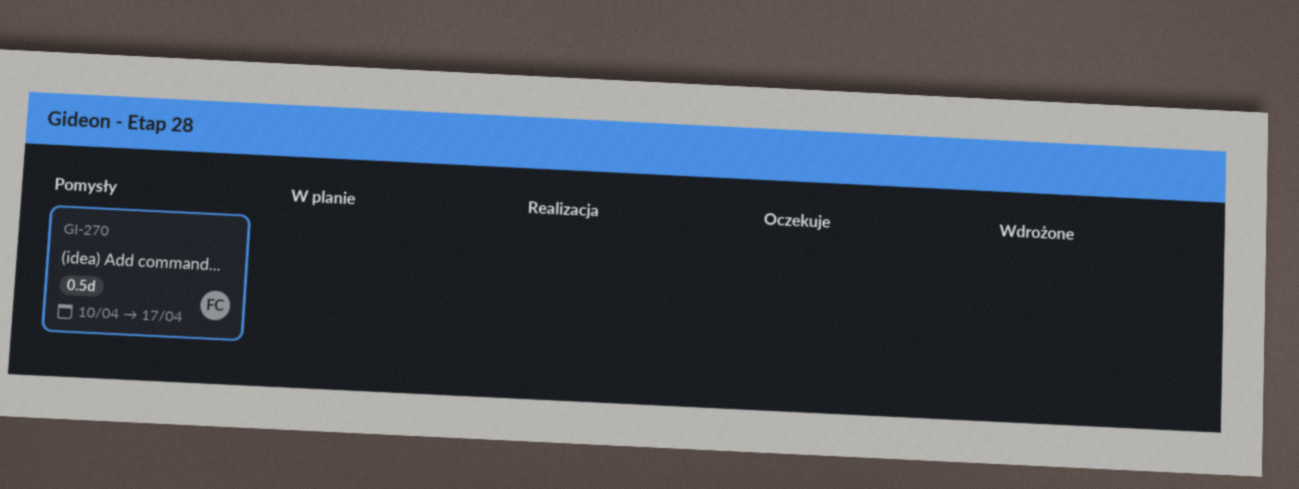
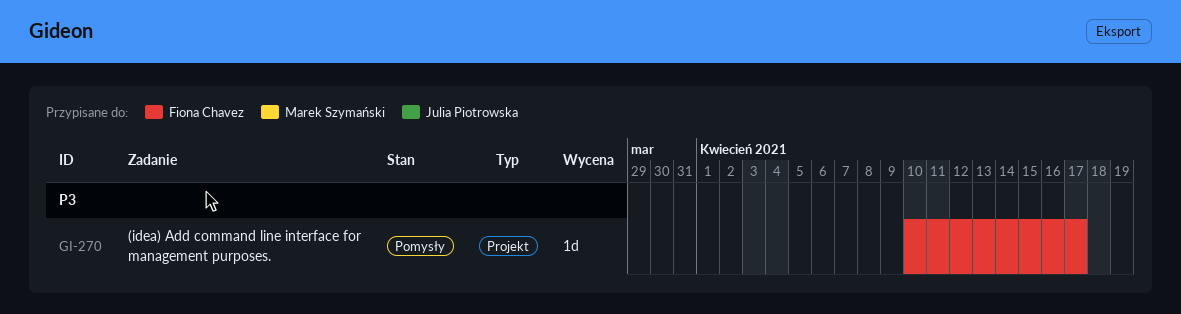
GI-270, estimate: 0.5d -> 1d

